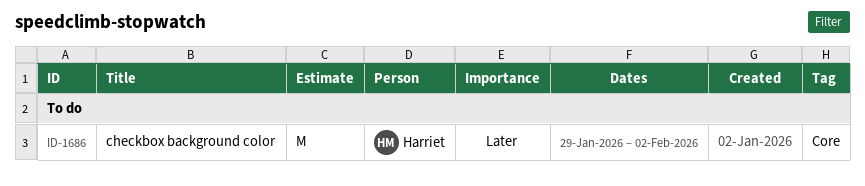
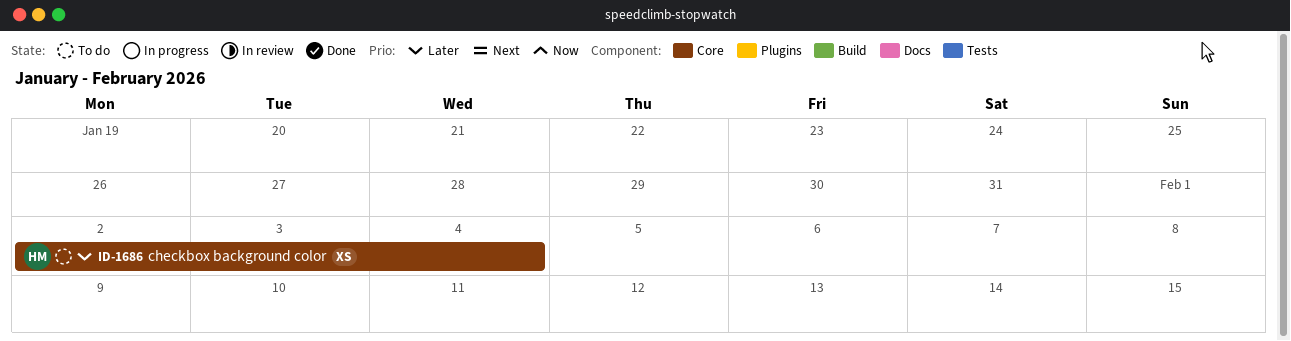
ID-1686, estimate: M -> XS
ID-1686, start: Jan 29 -> Feb 2
ID-1686, due: Feb 2 -> Feb 4

